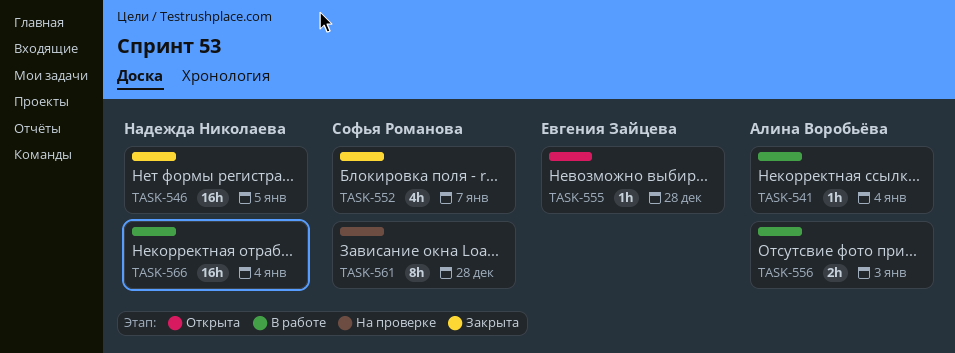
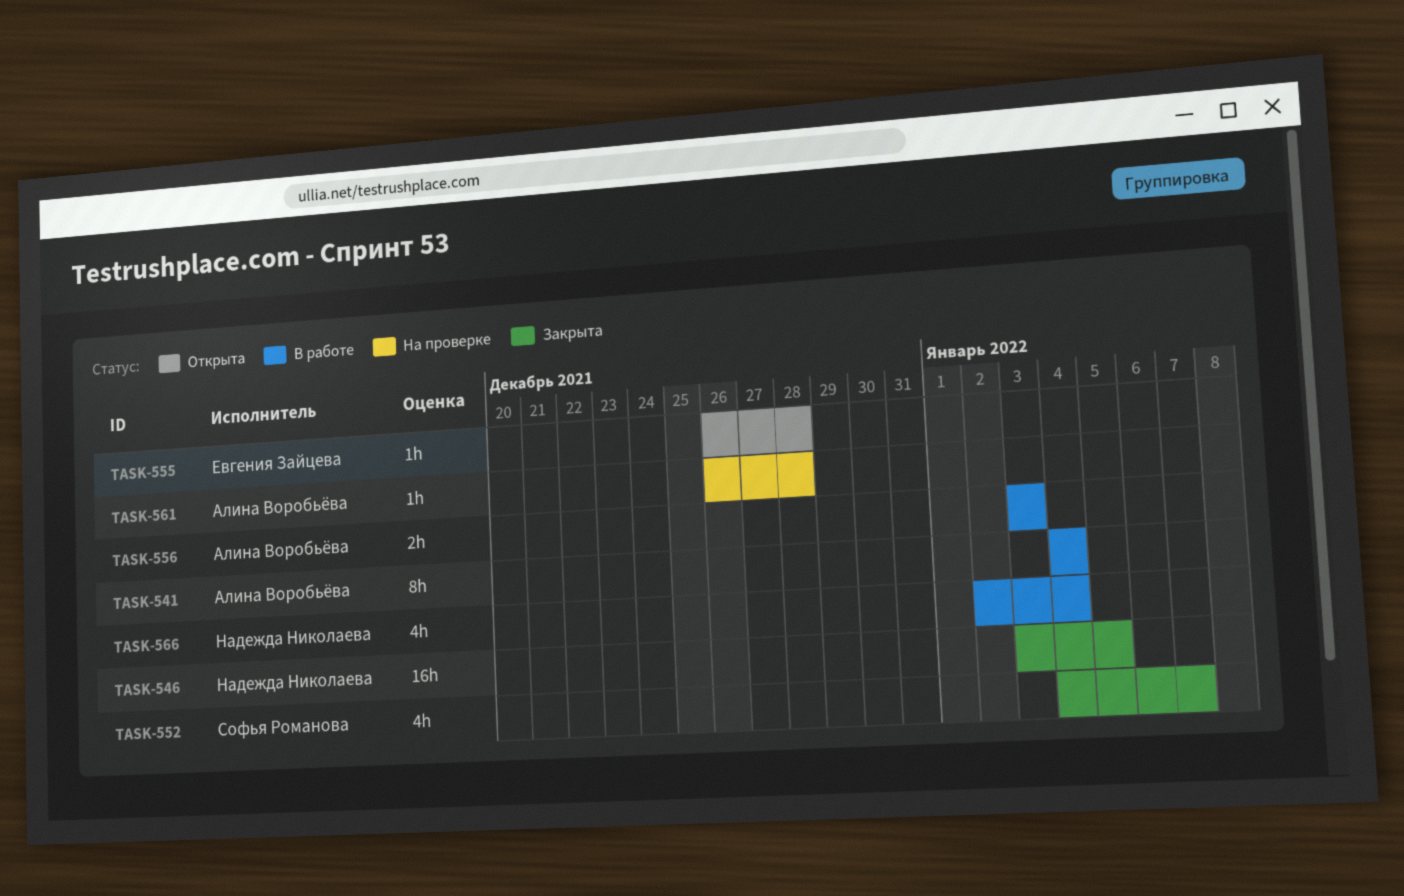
TASK-541, estimate: 1h -> 8h
TASK-561, owner: Софья Романова -> Алина Воробьёва
TASK-561, estimate: 8h -> 1h
TASK-566, estimate: 16h -> 4h

